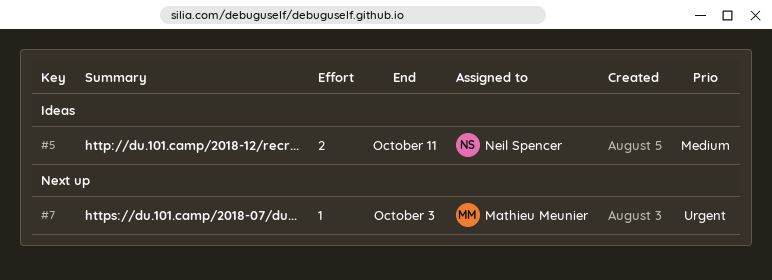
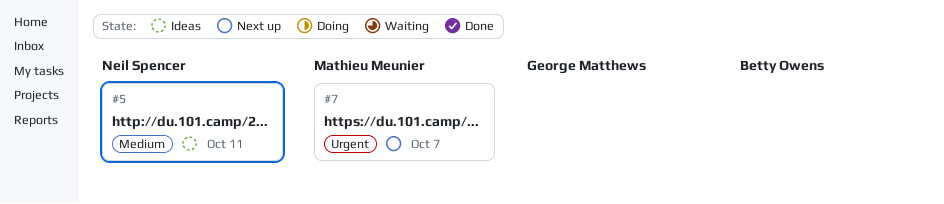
#7, due: Oct 3 -> Oct 7

